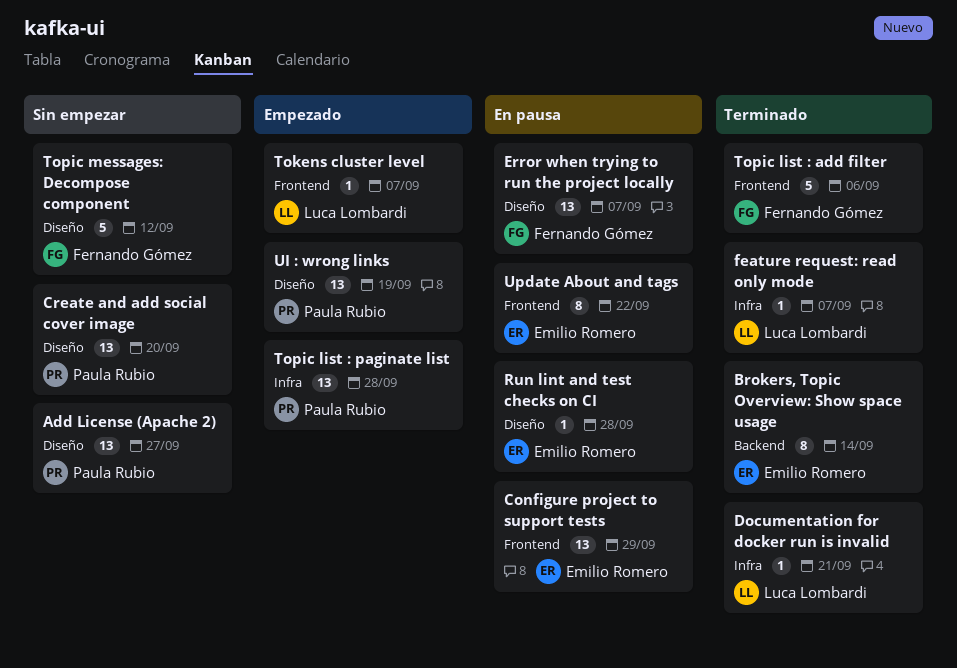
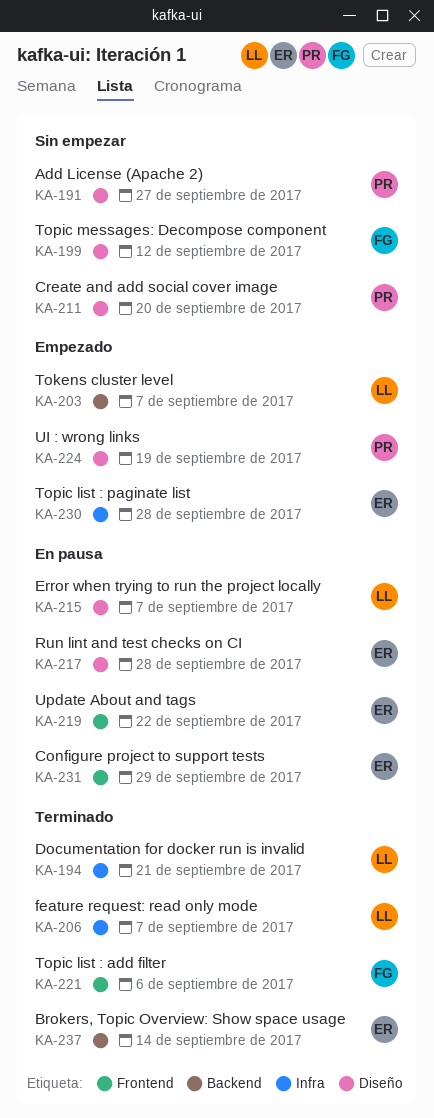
Error when trying to run the project locally, owner: Fernando Gómez -> Luca Lombardi
Tokens cluster level, label: Frontend -> Backend
Topic list : paginate list, owner: Paula Rubio -> Emilio Romero

